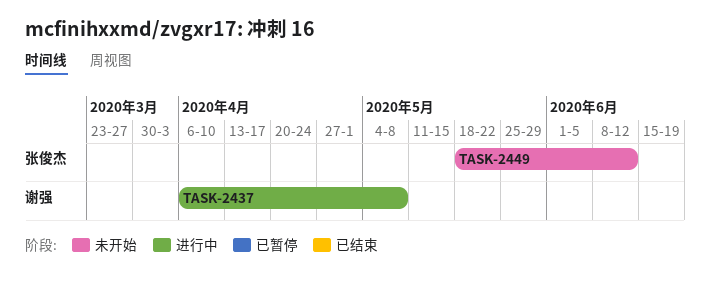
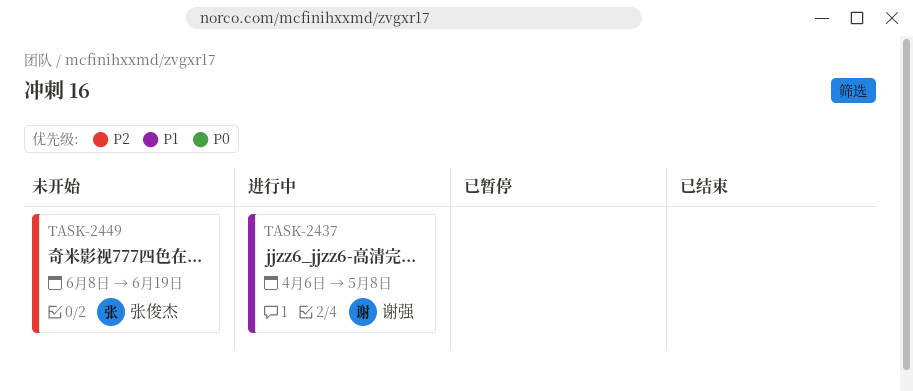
TASK-2449, start: May 18 -> Jun 8
TASK-2449, due: Jun 12 -> Jun 19

